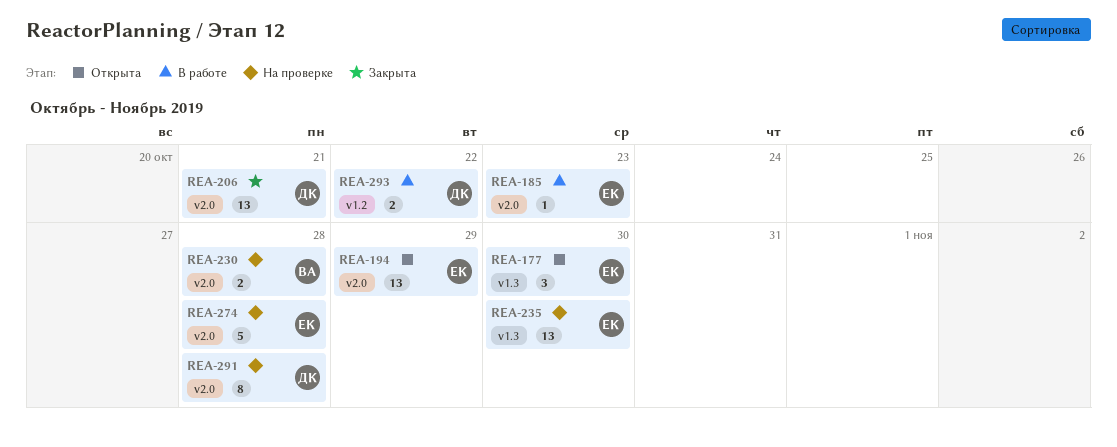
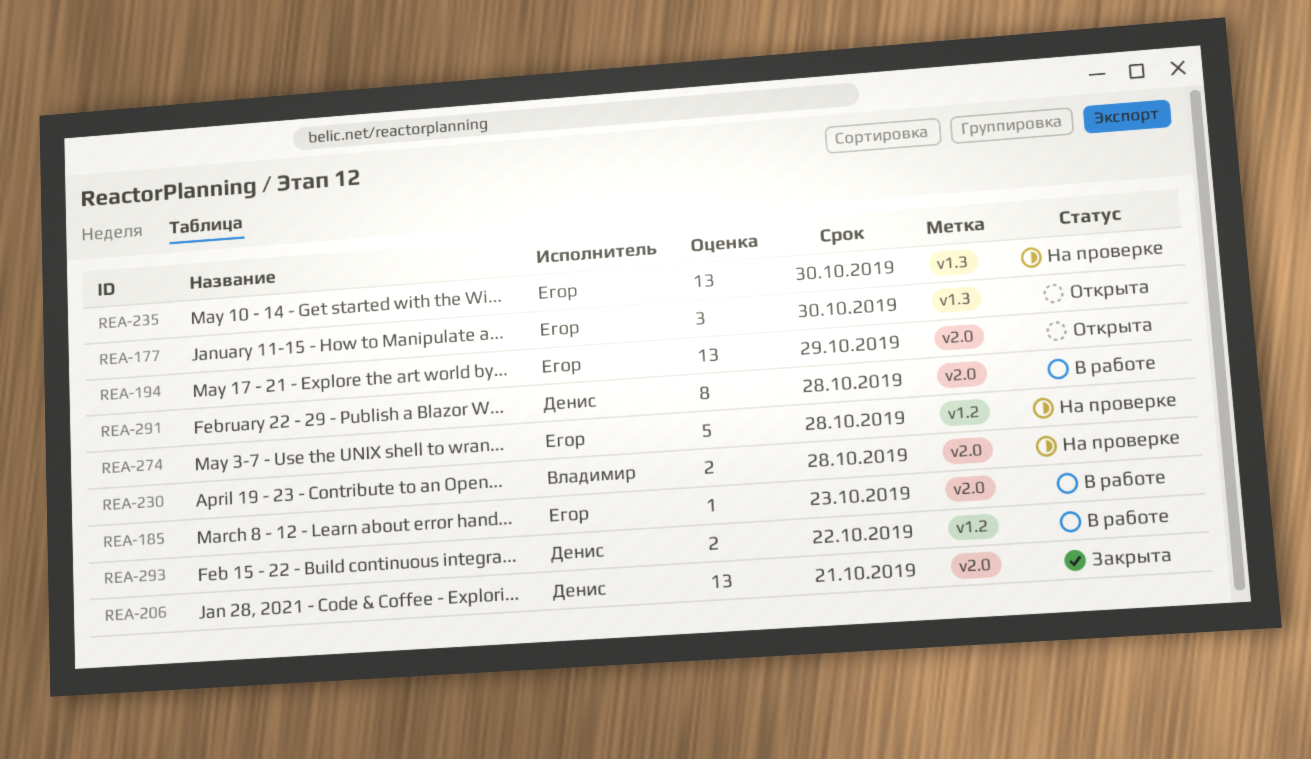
REA-274, label: v2.0 -> v1.2
REA-291, status: На проверке -> В работе

